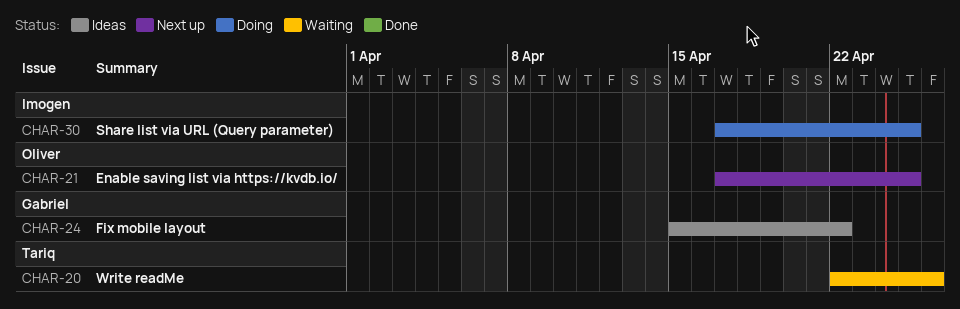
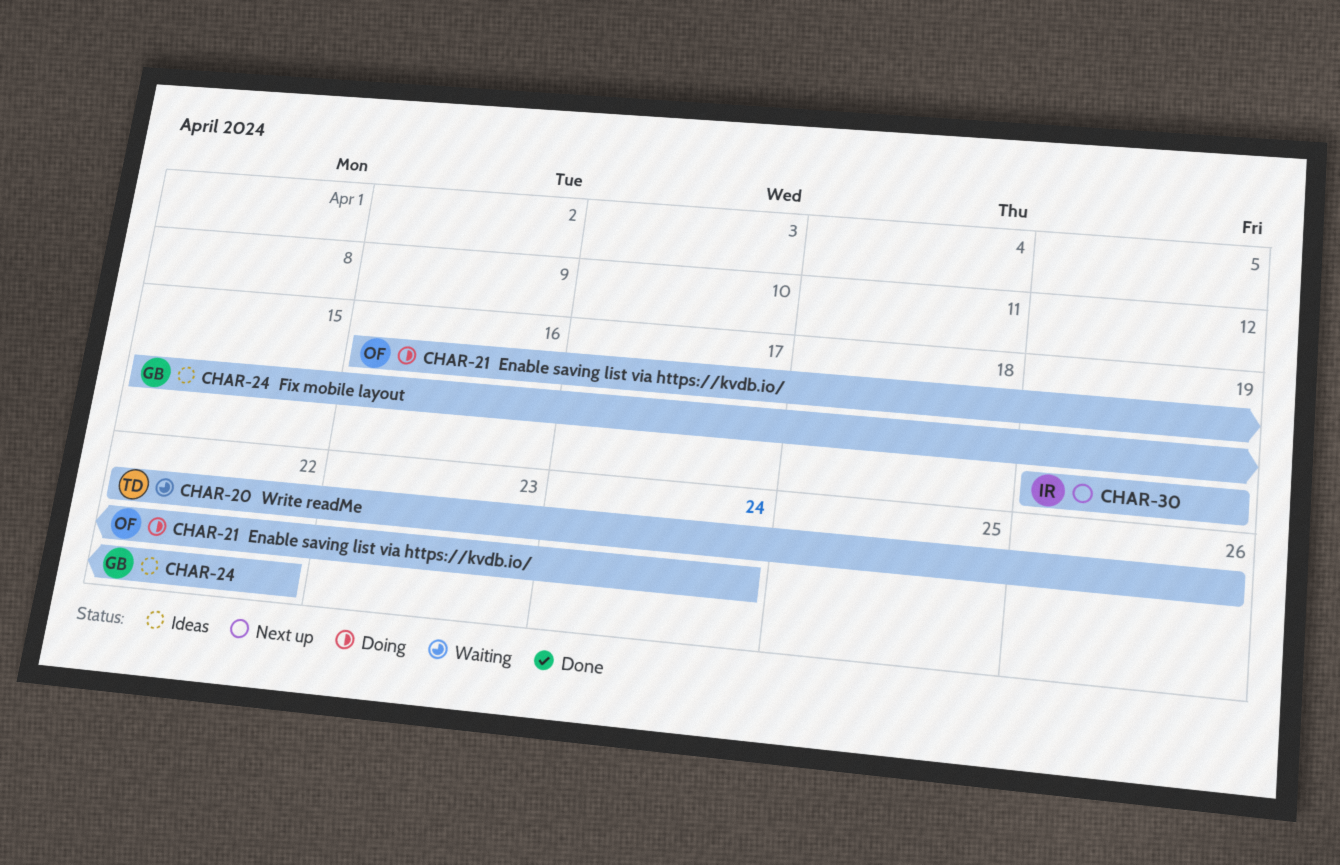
CHAR-21, status: Next up -> Doing
CHAR-21, start: Apr 17 -> Apr 16
CHAR-21, due: Apr 25 -> Apr 24
CHAR-30, status: Doing -> Next up
CHAR-30, start: Apr 17 -> Apr 19
CHAR-30, due: Apr 25 -> Apr 19

